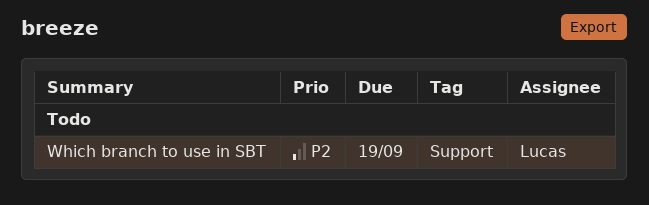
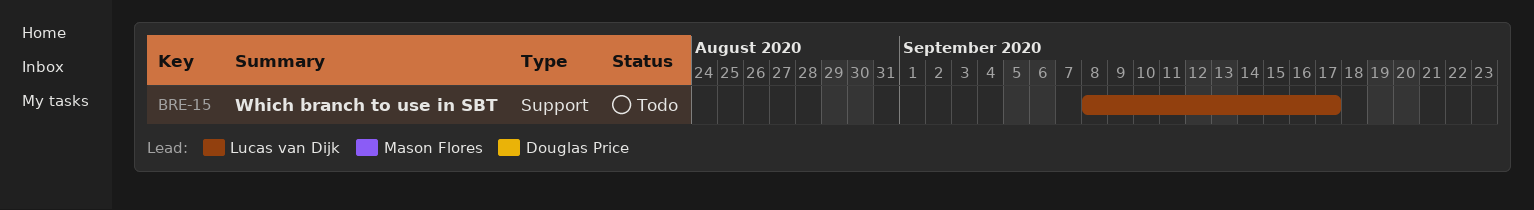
Which branch to use in SBT, due: Sep 19 -> Sep 17

